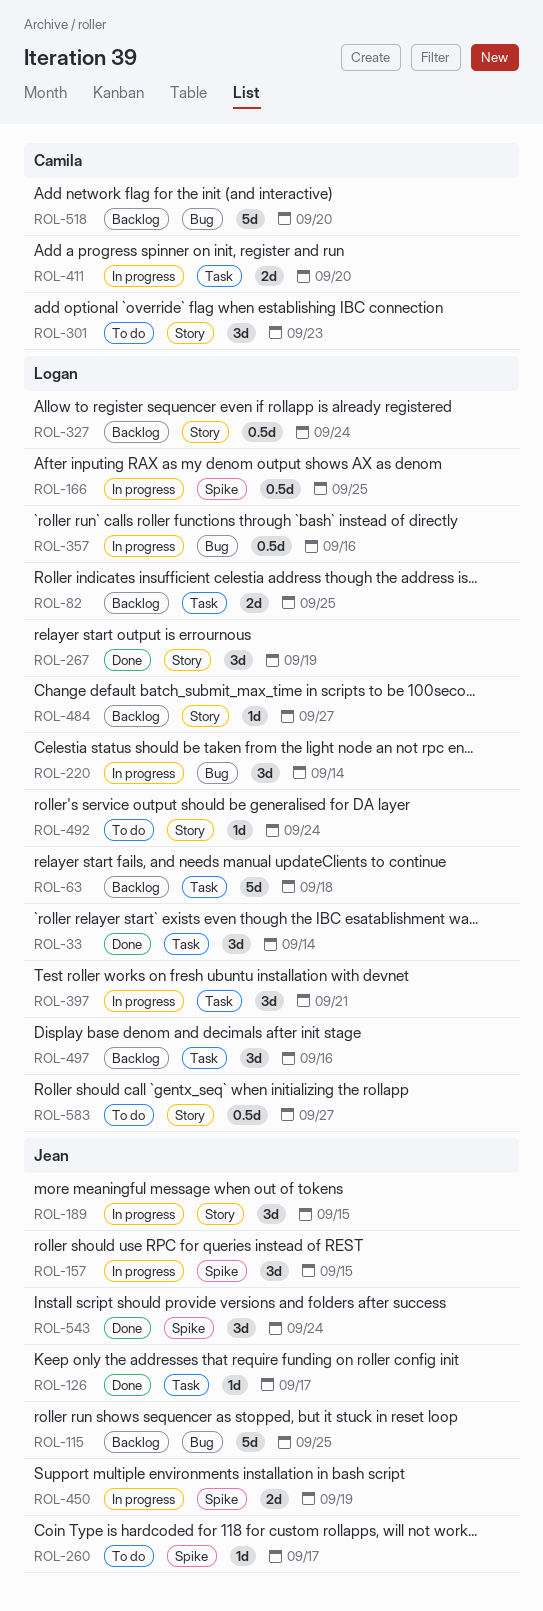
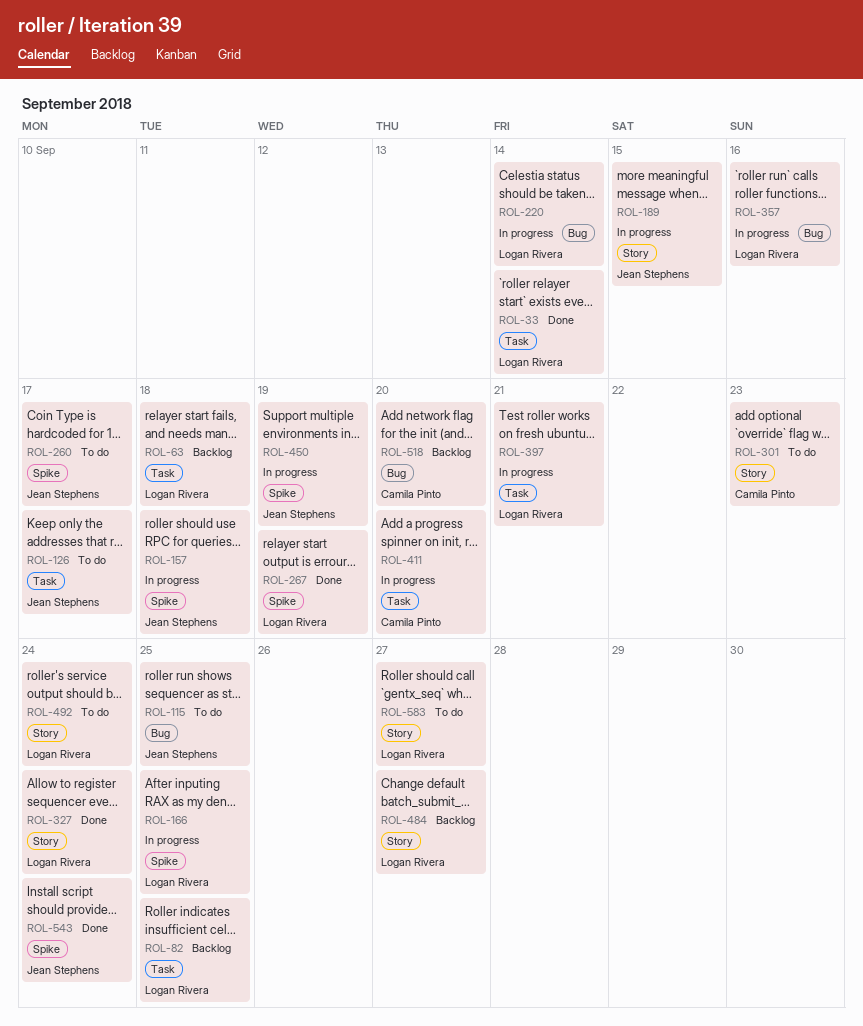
ROL-115, status: Backlog -> To do
ROL-126, status: Done -> To do
ROL-157, due: Sep 15 -> Sep 18
ROL-267, label: Story -> Spike
ROL-327, status: Backlog -> Done
ROL-497: present -> none

